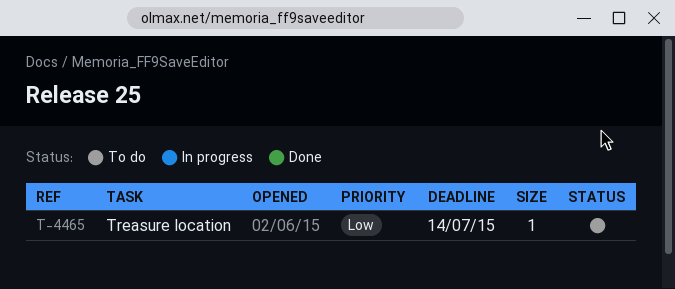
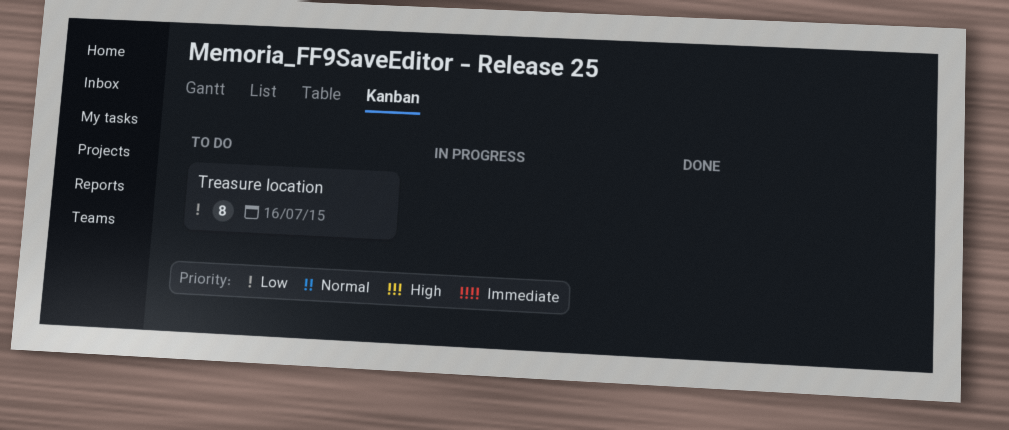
Treasure location, estimate: 1 -> 8
Treasure location, due: Jul 14 -> Jul 16

